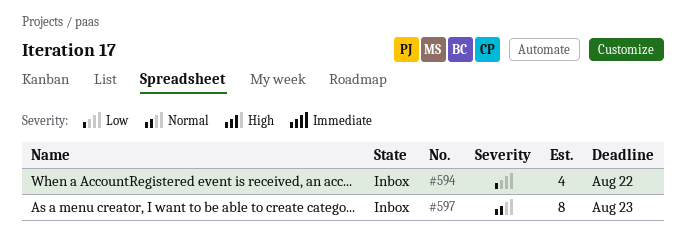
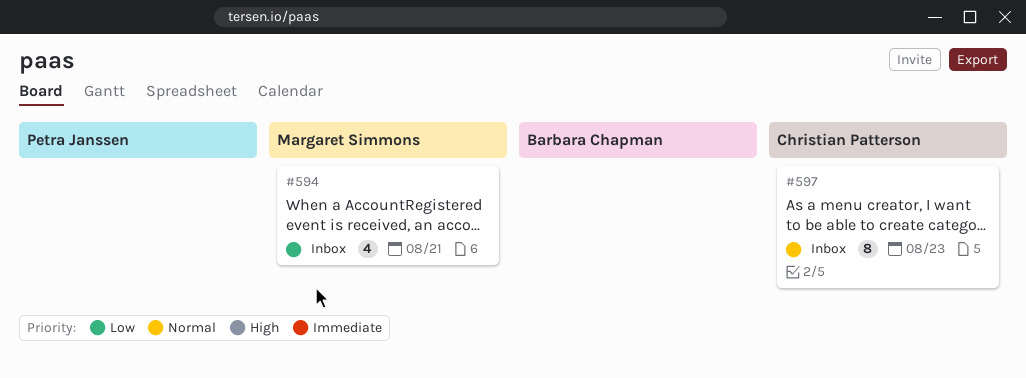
#594, due: Aug 22 -> Aug 21

